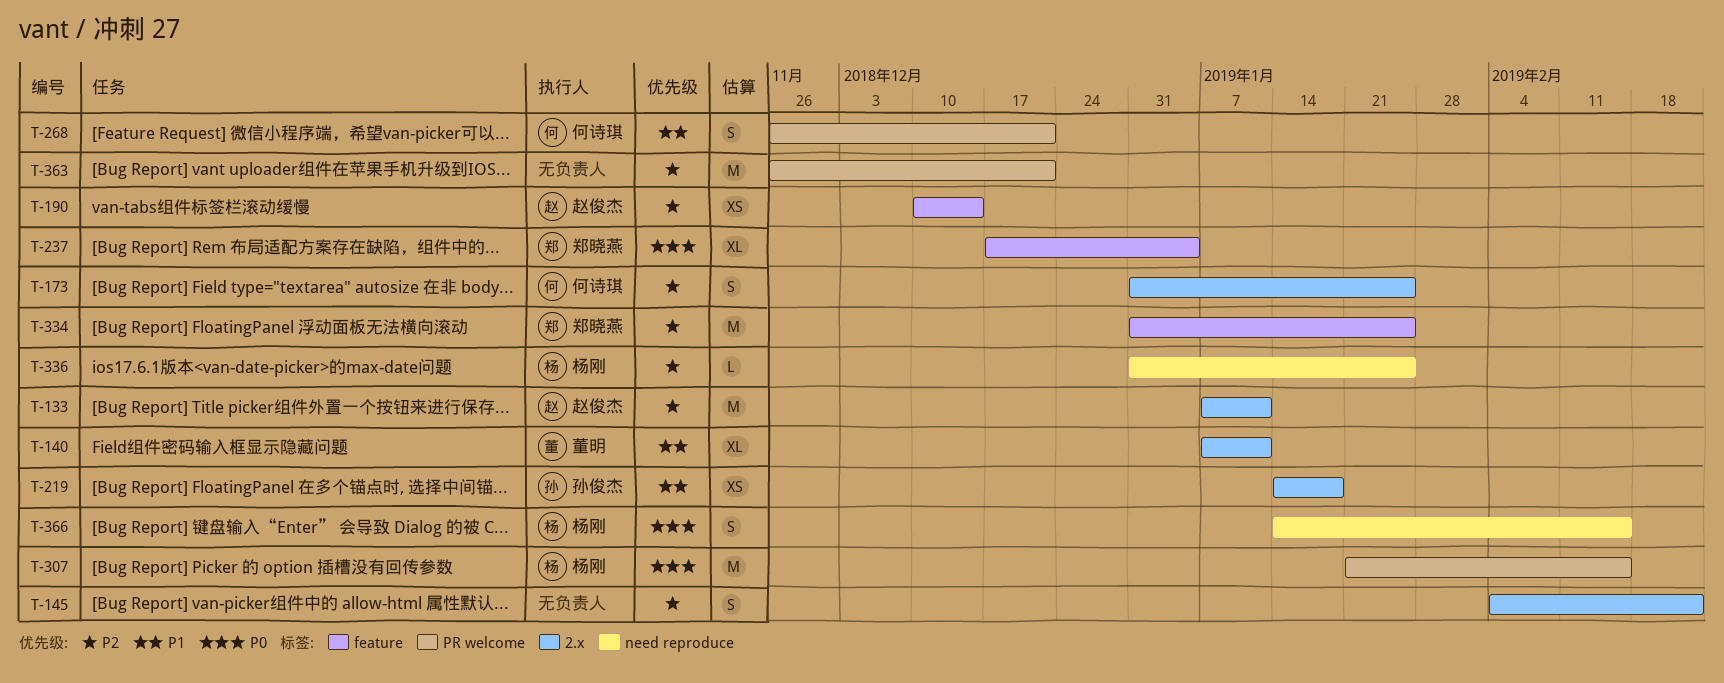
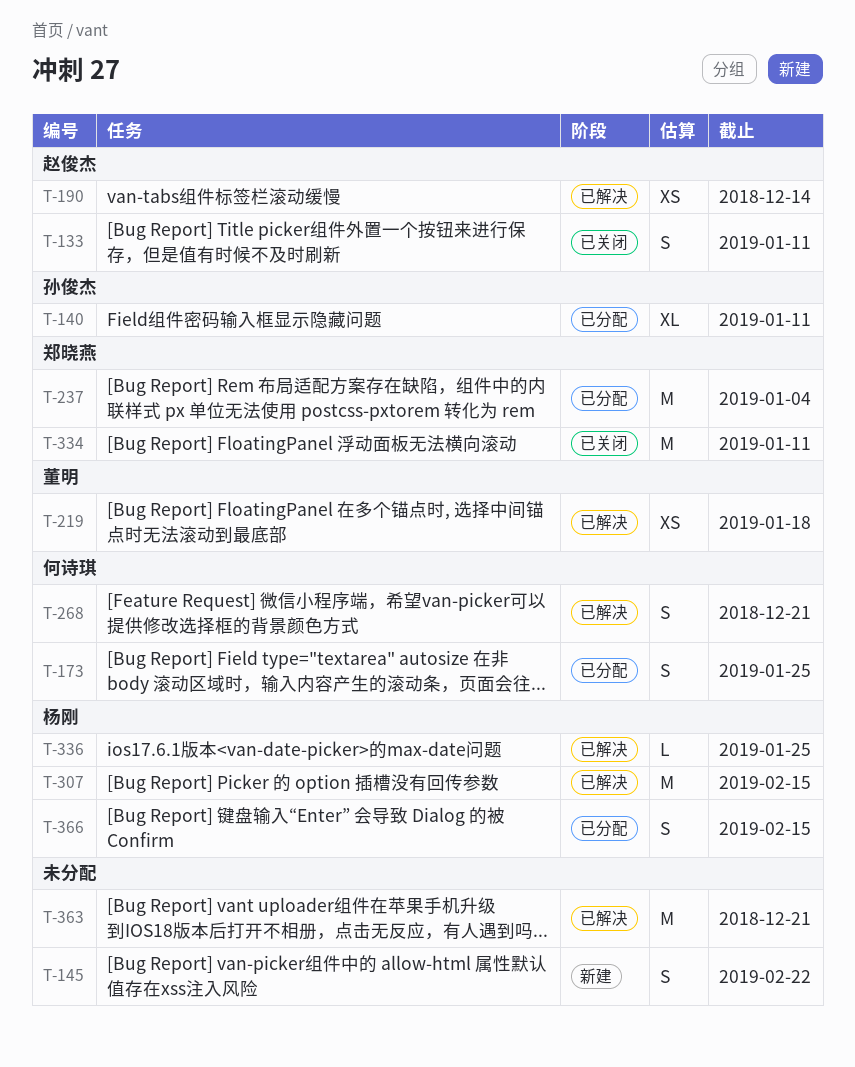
T-133, estimate: M -> S
T-140, owner: 董明 -> 孙俊杰
T-219, owner: 孙俊杰 -> 董明
T-237, estimate: XL -> M
T-334, due: Jan 25 -> Jan 11

